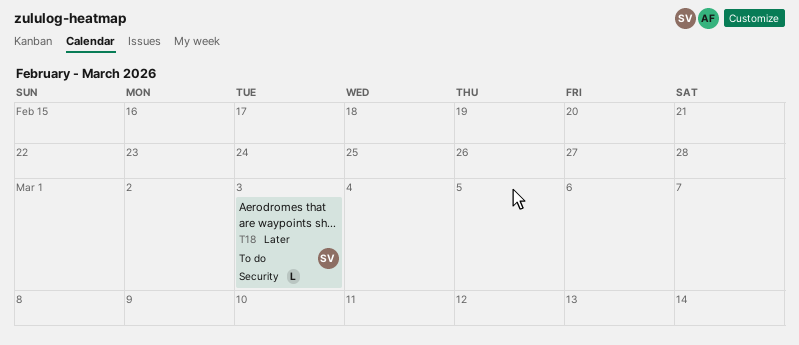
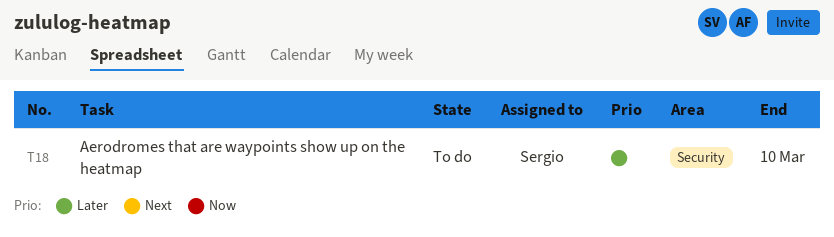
T18, due: Mar 3 -> Mar 10

